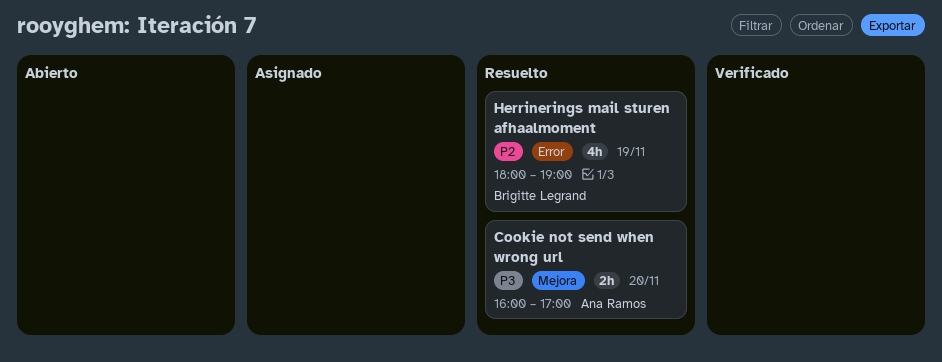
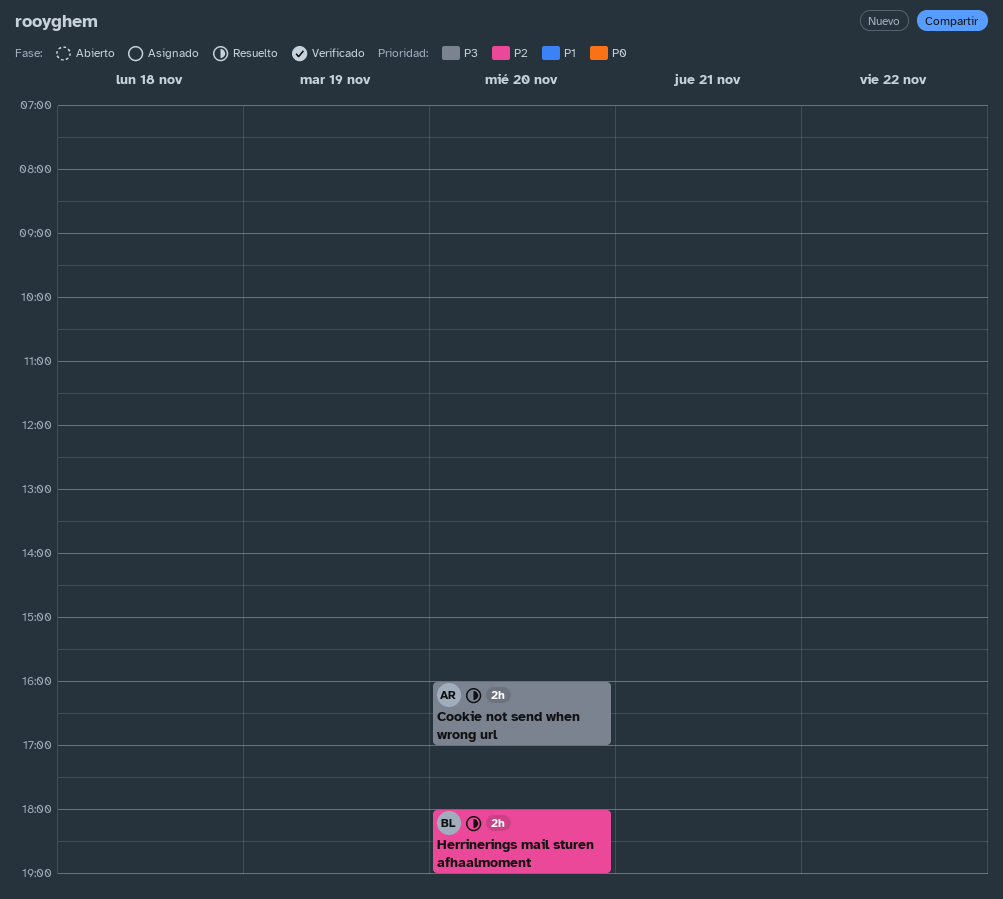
Herrinerings mail sturen afhaalmoment, estimate: 4h -> 2h
Herrinerings mail sturen afhaalmoment, day: Nov 19 -> Nov 20

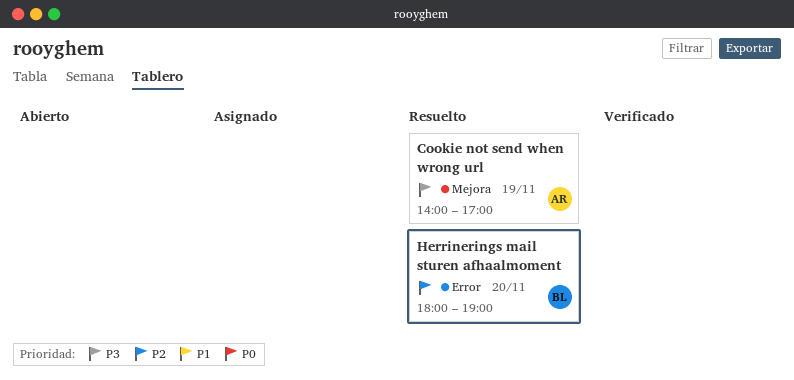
Cookie not send when wrong url, day: Nov 20 -> Nov 19
Cookie not send when wrong url, begins: 16:00 -> 14:00

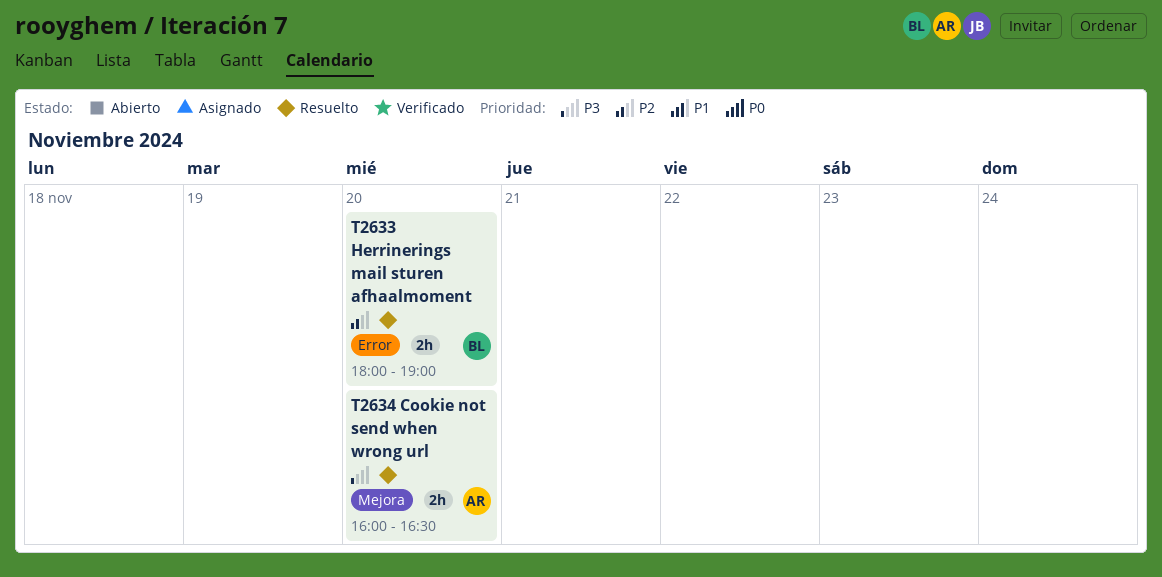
Cookie not send when wrong url, day: Nov 19 -> Nov 20
Cookie not send when wrong url, begins: 14:00 -> 16:00
Cookie not send when wrong url, ends: 17:00 -> 16:30

